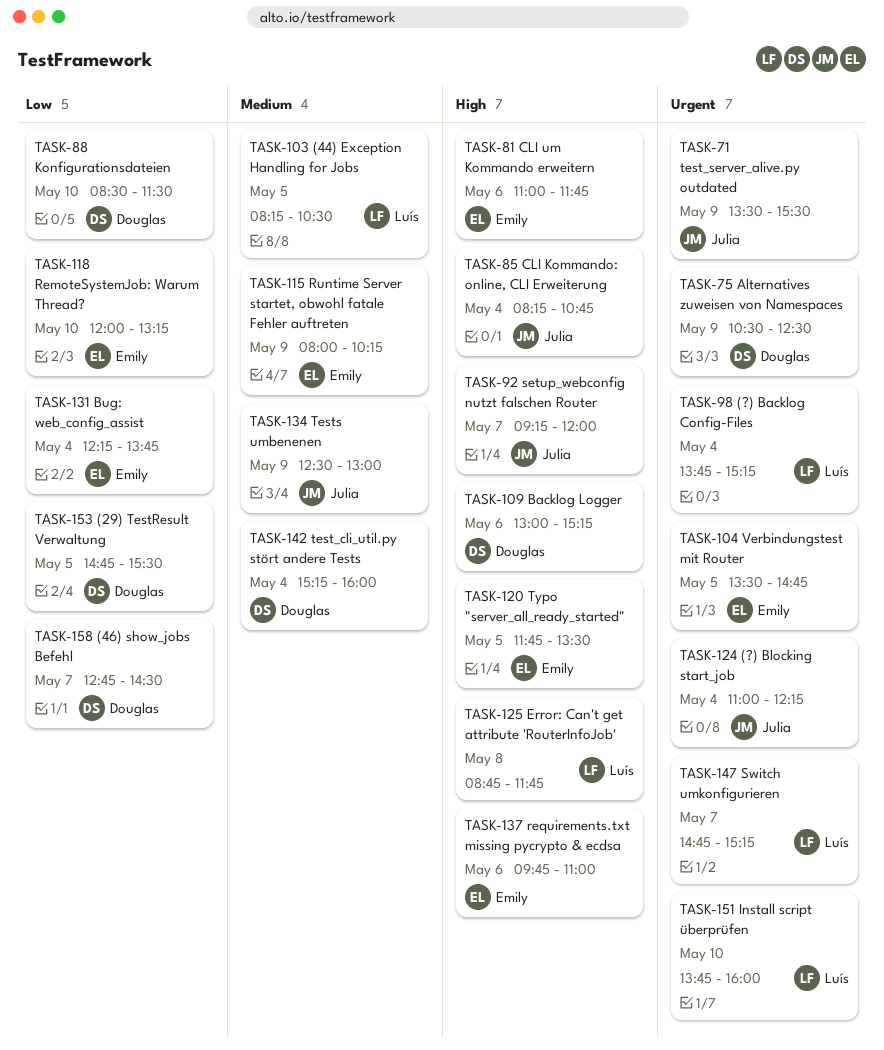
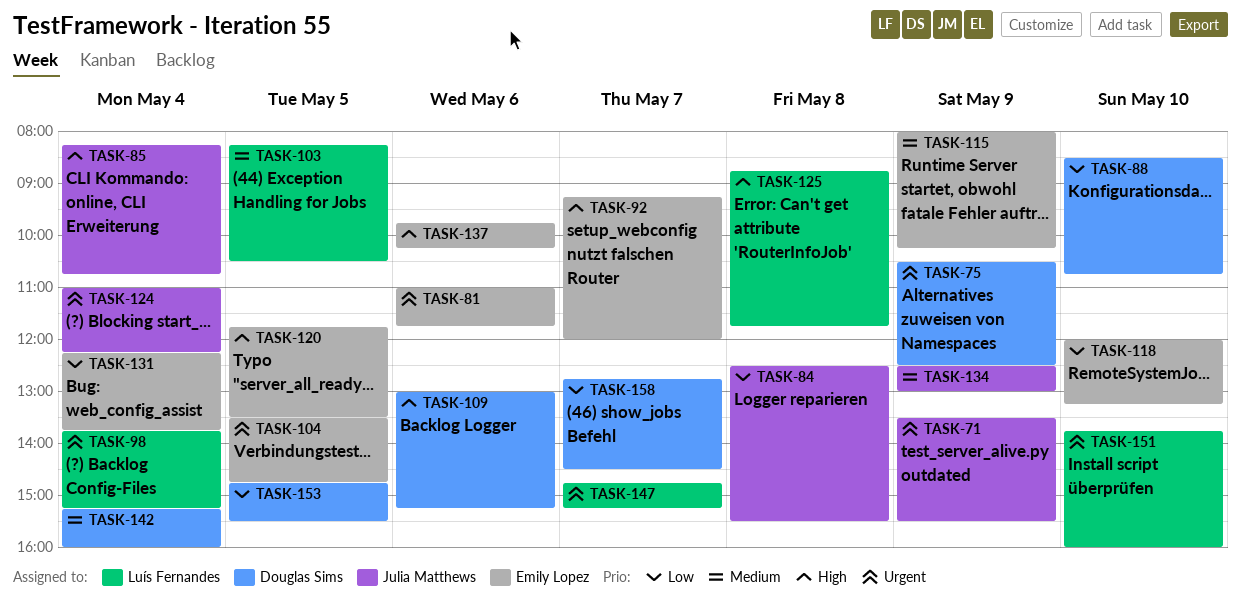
TASK-81, priority: High -> Urgent
TASK-84: none -> present
TASK-88, ends: 11:30 -> 10:45
TASK-92, owner: Julia Matthews -> Emily Lopez
TASK-137, ends: 11:00 -> 10:15

